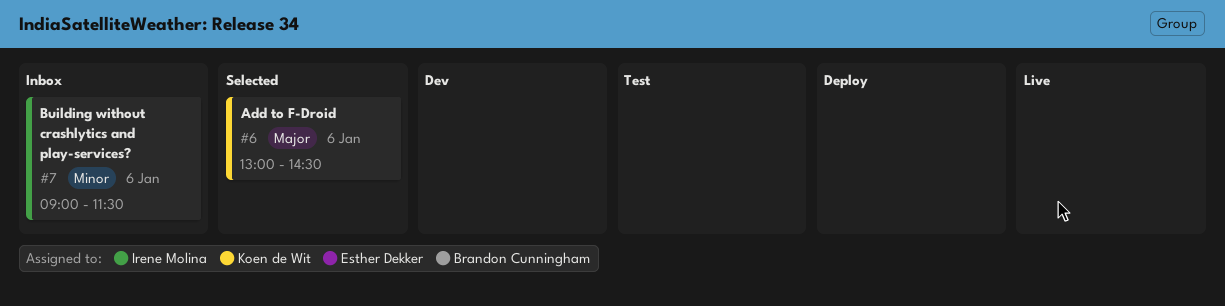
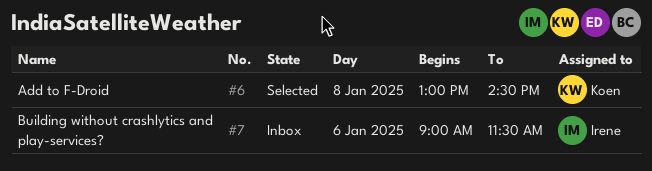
#6, day: Jan 6 -> Jan 8

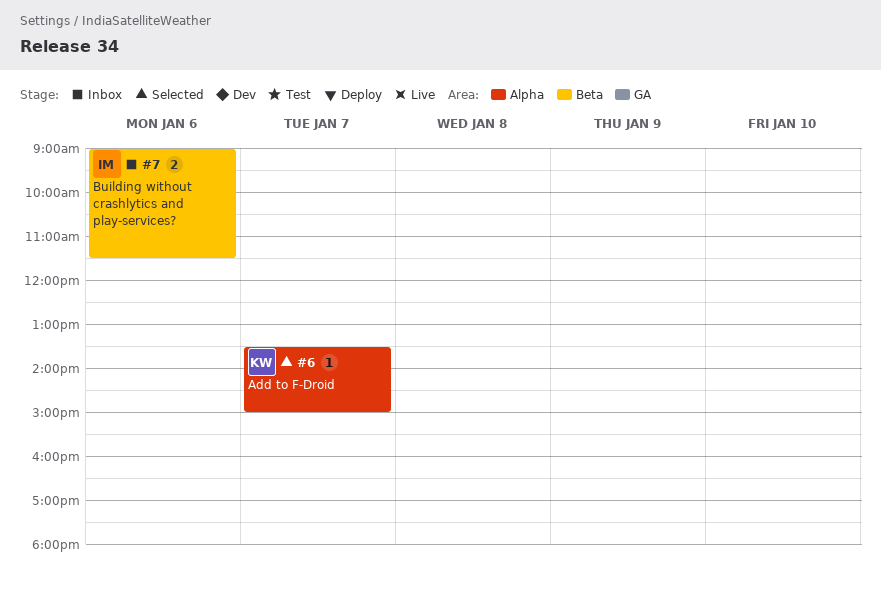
#6, day: Jan 8 -> Jan 7
#6, begins: 13:00 -> 13:30
#6, ends: 14:30 -> 15:00

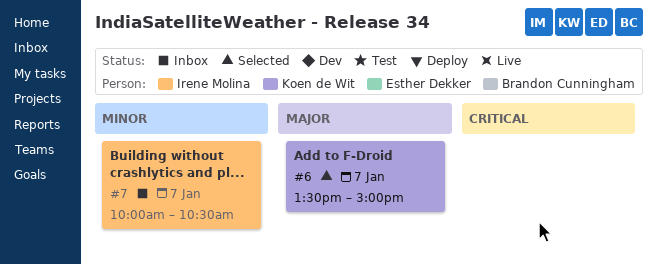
#7, day: Jan 6 -> Jan 7
#7, begins: 09:00 -> 10:00
#7, ends: 11:30 -> 10:30

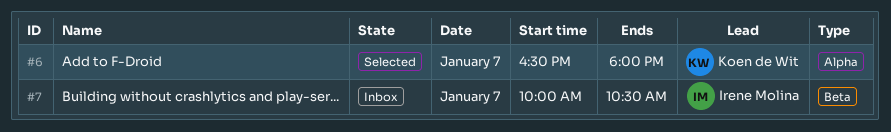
#6, begins: 13:30 -> 16:30
#6, ends: 15:00 -> 18:00

